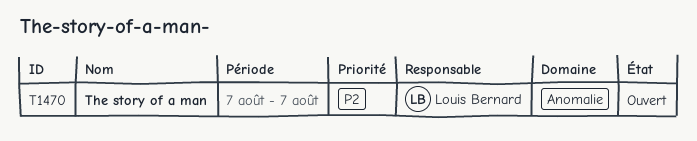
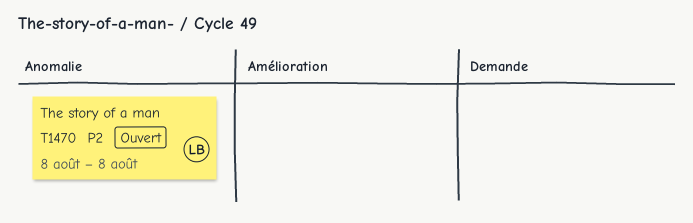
T1470, start: Aug 7 -> Aug 8
T1470, due: Aug 7 -> Aug 8

